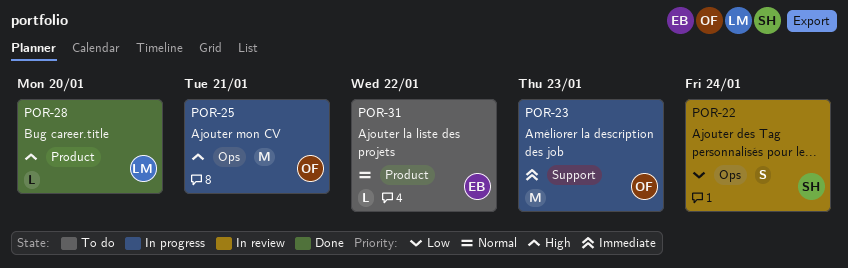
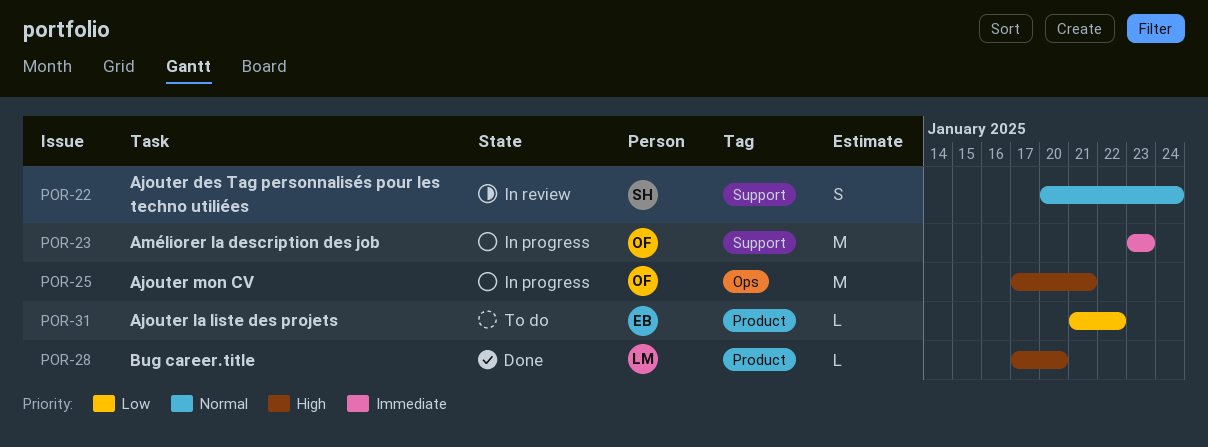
POR-22, priority: Low -> Normal
POR-22, label: Ops -> Support
POR-31, priority: Normal -> Low

